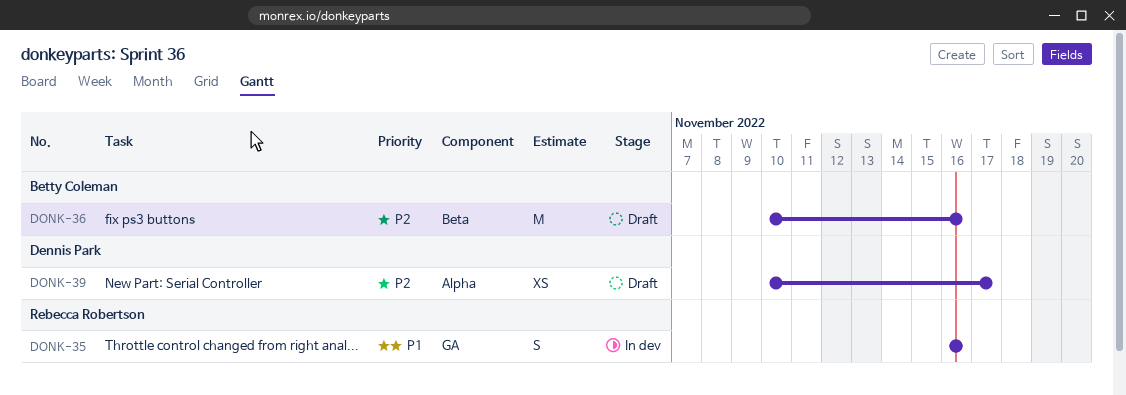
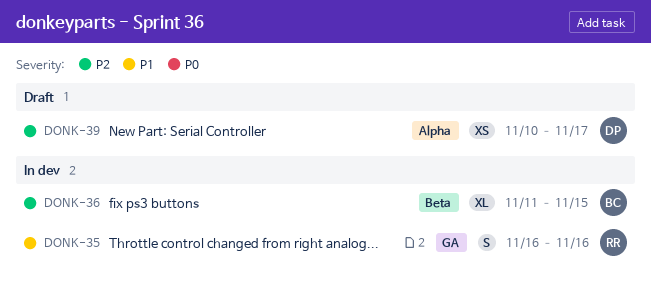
DONK-36, status: Draft -> In dev
DONK-36, estimate: M -> XL
DONK-36, start: Nov 10 -> Nov 11
DONK-36, due: Nov 16 -> Nov 15

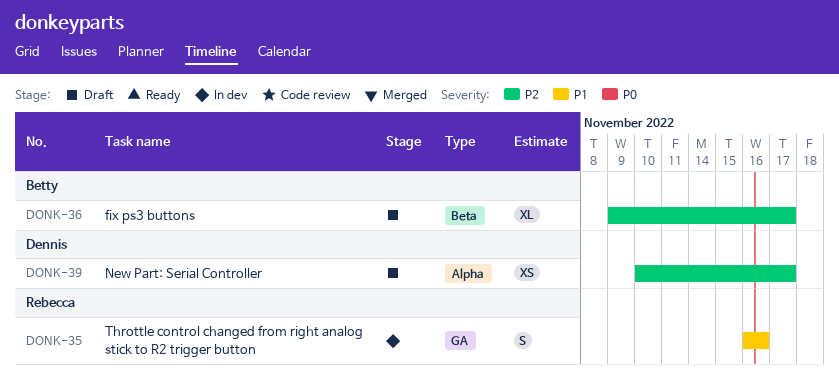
DONK-36, status: In dev -> Draft
DONK-36, start: Nov 11 -> Nov 9
DONK-36, due: Nov 15 -> Nov 17

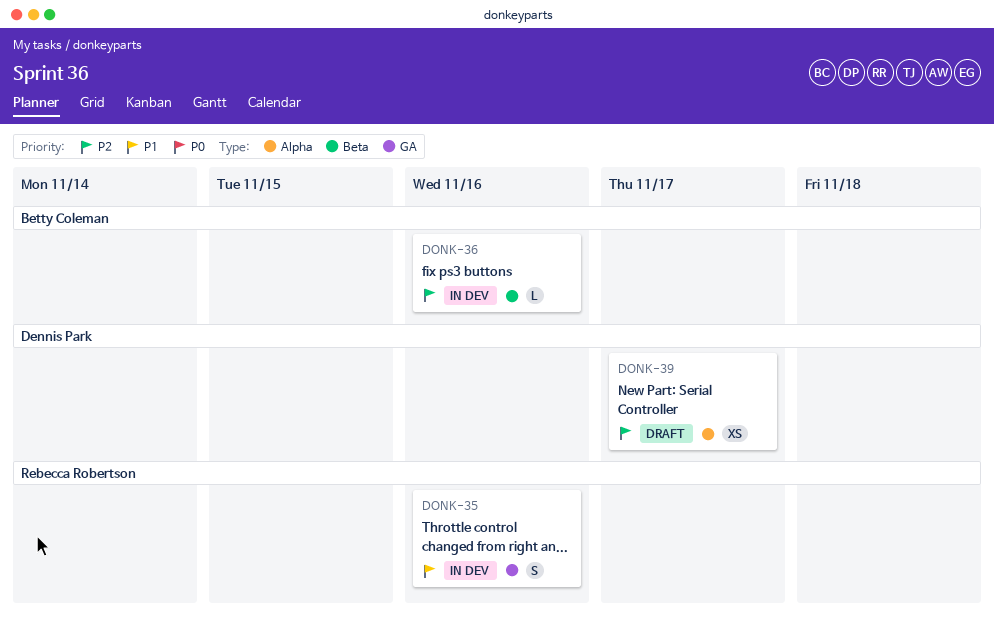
DONK-36, status: Draft -> In dev
DONK-36, estimate: XL -> L
DONK-36, due: Nov 17 -> Nov 16

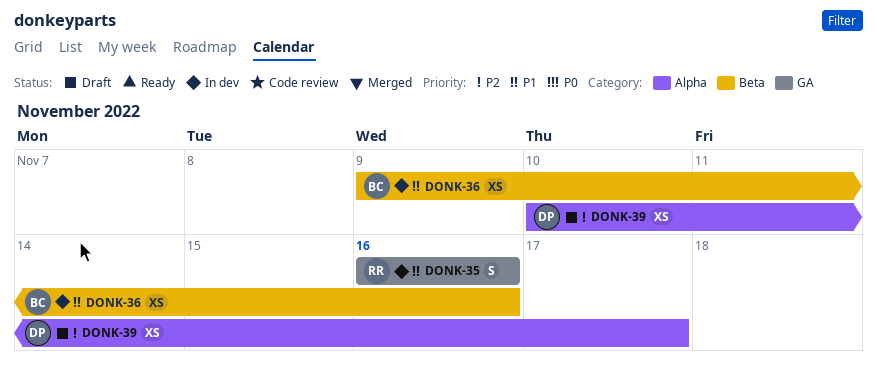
DONK-36, priority: P2 -> P1
DONK-36, estimate: L -> XS

